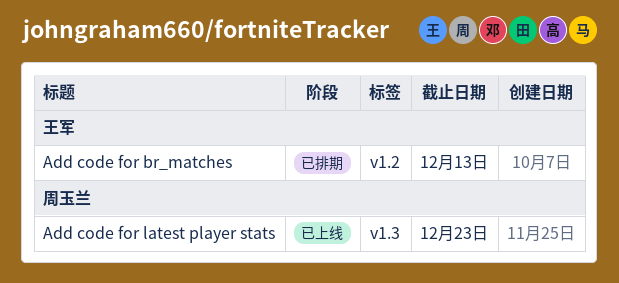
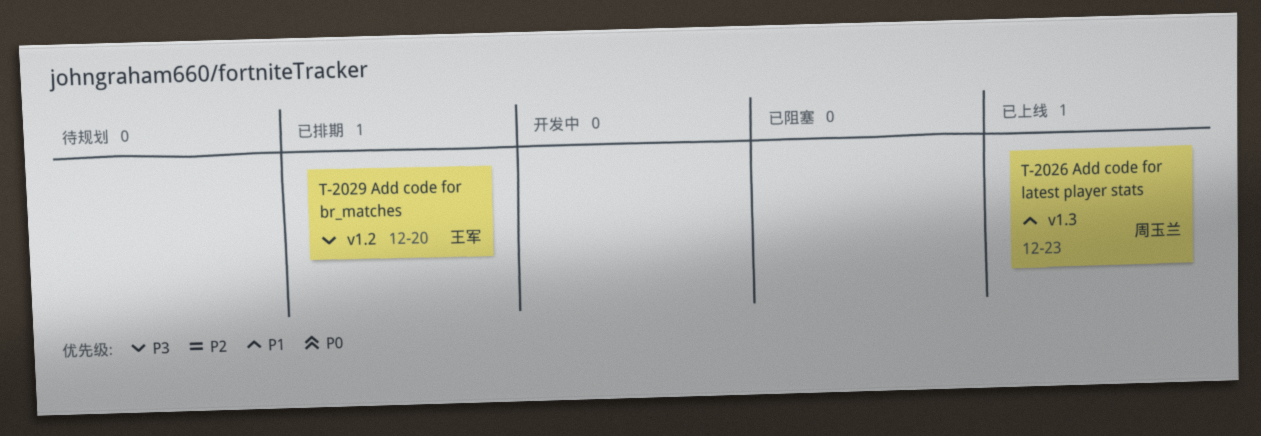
Add code for br_matches, due: Dec 13 -> Dec 20

